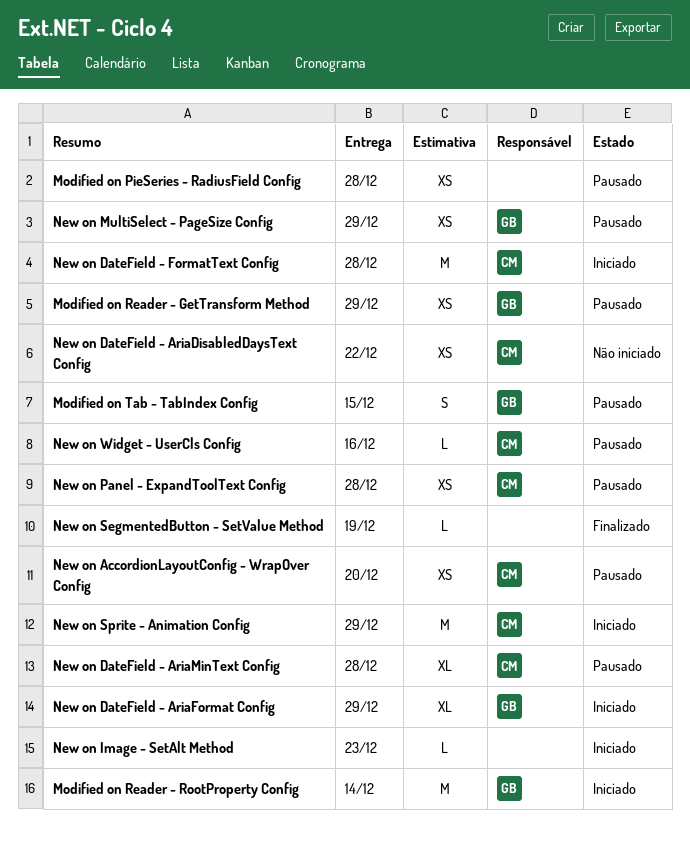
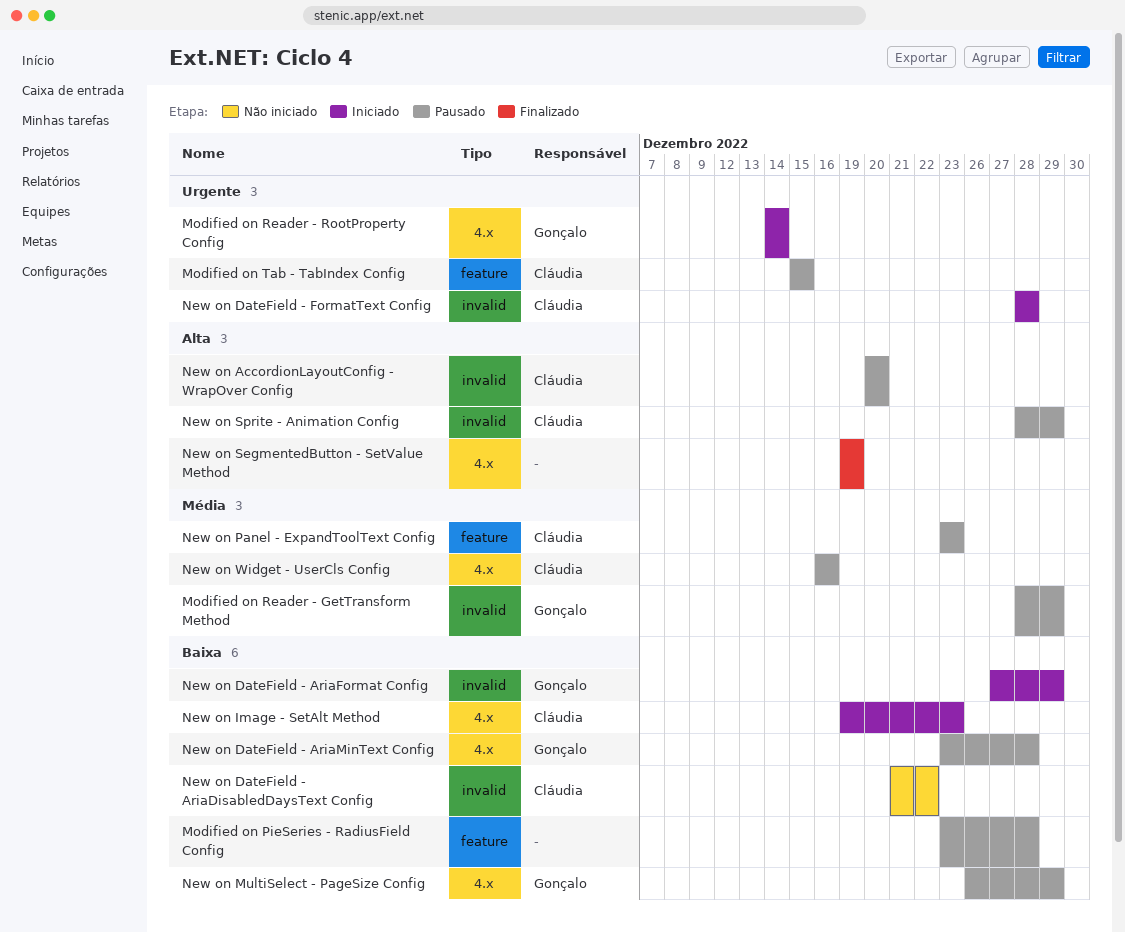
Modified on Tab - TabIndex Config, owner: Gonçalo -> Cláudia
New on DateField - AriaMinText Config, owner: Cláudia -> Gonçalo
New on Image - SetAlt Method, owner: none -> Cláudia
New on Panel - ExpandToolText Config, due: Dec 28 -> Dec 23
New on Sprite - Animation Config, status: Iniciado -> Pausado

